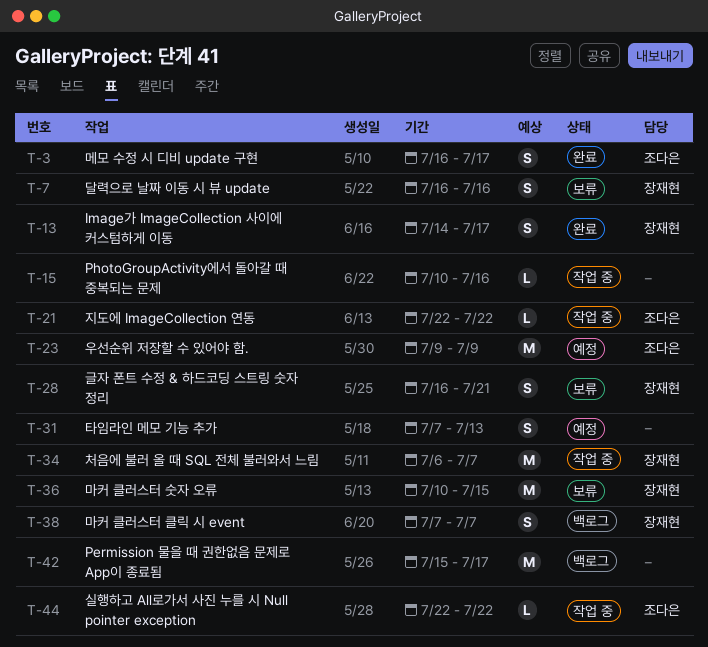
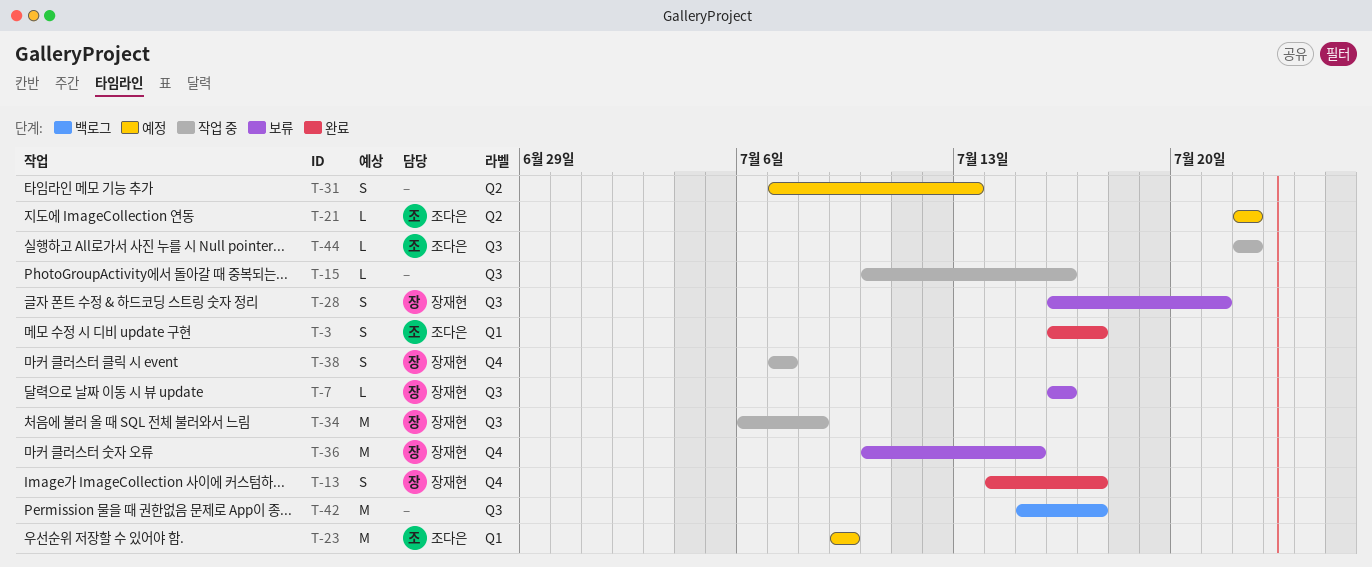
T-7, estimate: S -> L
T-21, status: 작업 중 -> 예정
T-34, due: Jul 7 -> Jul 8
T-38, status: 백로그 -> 작업 중

